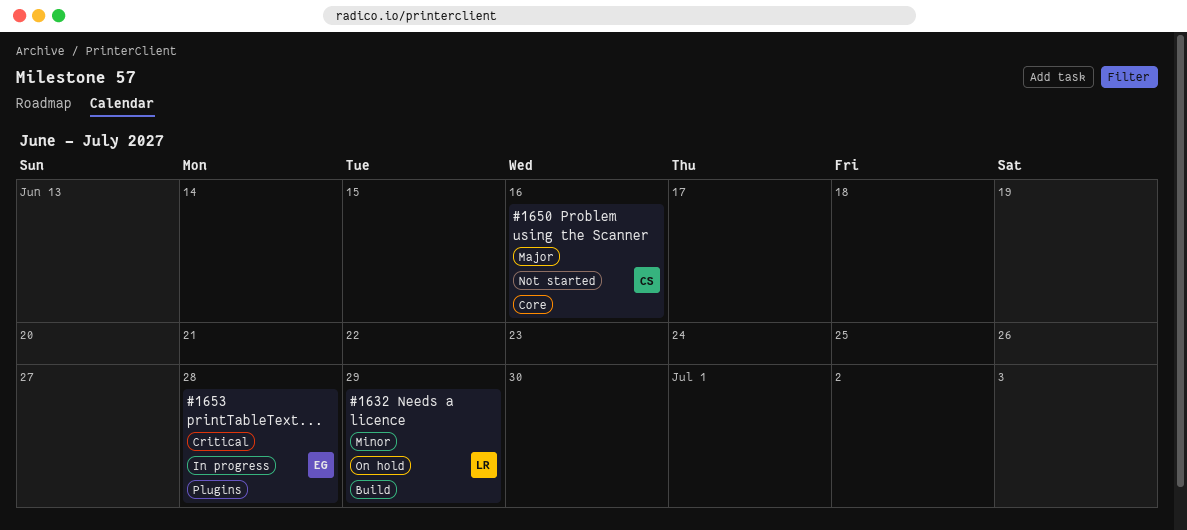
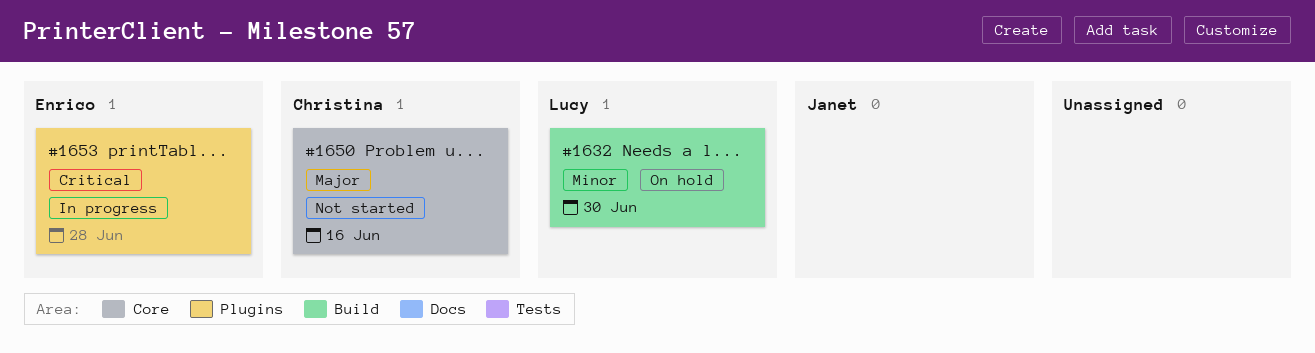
#1632, due: Jun 29 -> Jun 30

